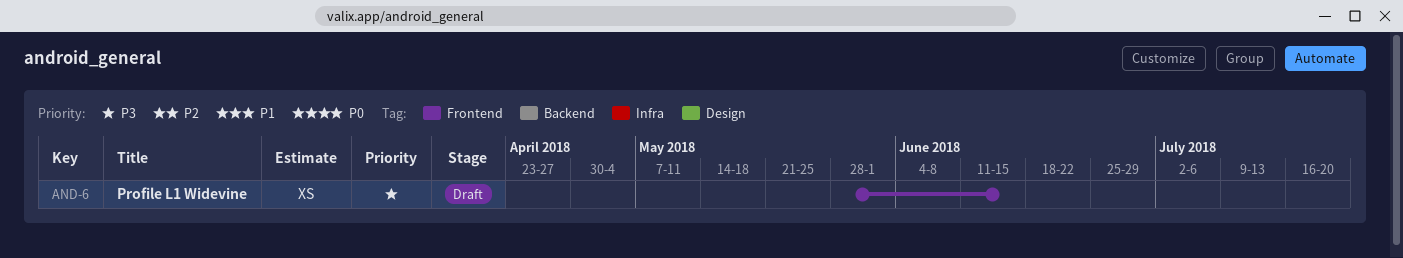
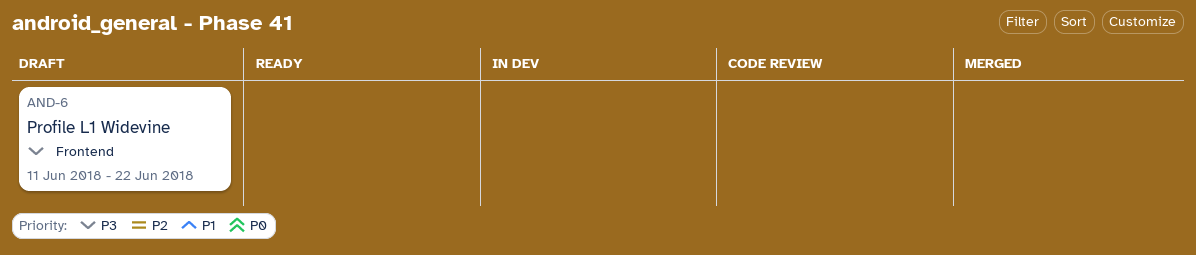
AND-6, start: May 28 -> Jun 11
AND-6, due: Jun 15 -> Jun 22

